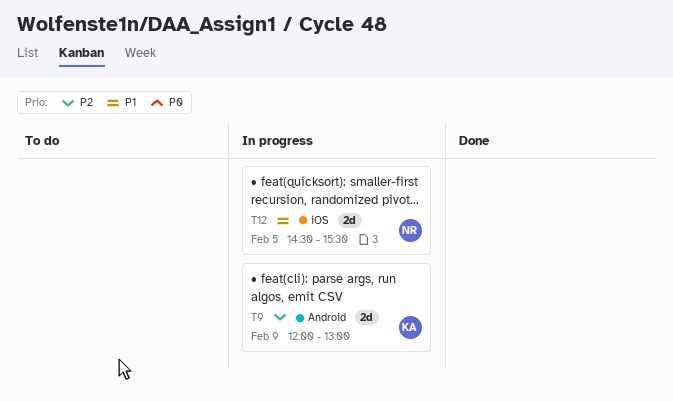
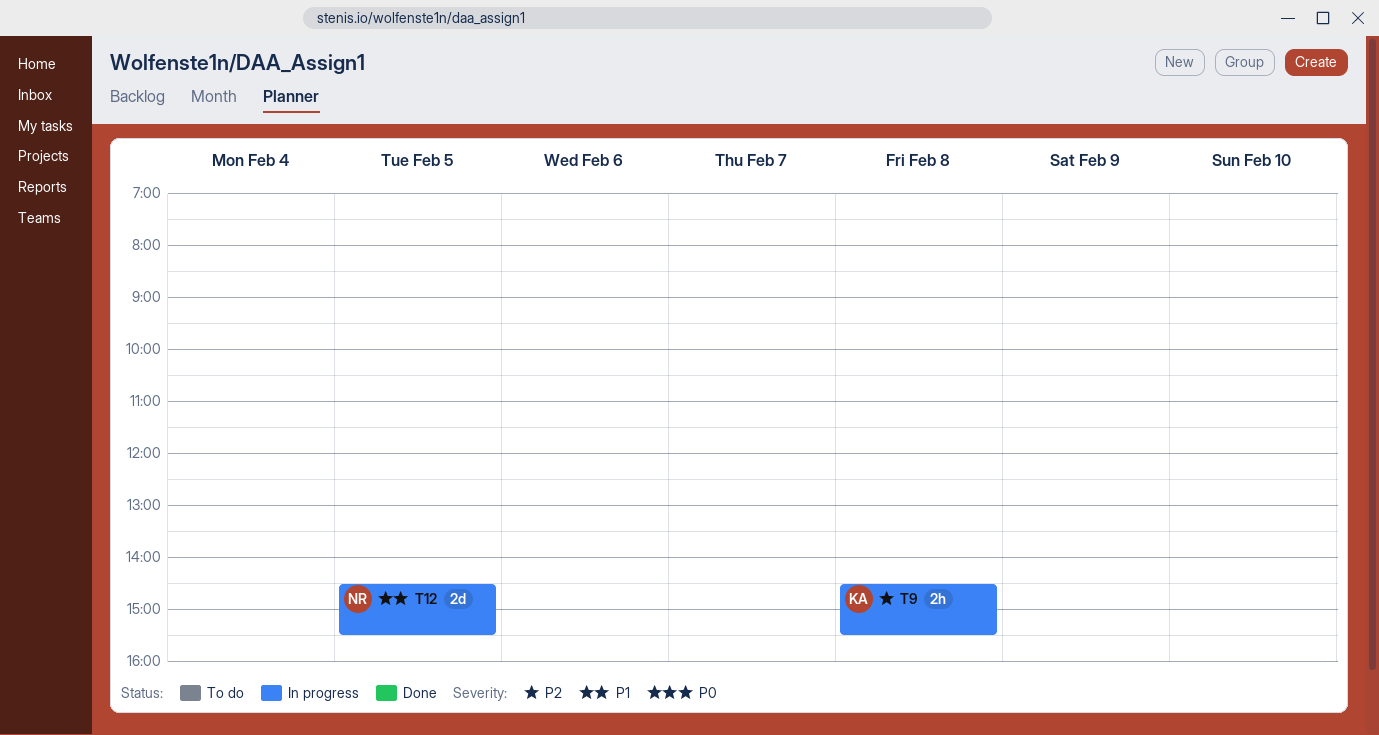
T9, estimate: 2d -> 2h
T9, day: Feb 9 -> Feb 8
T9, begins: 12:00 -> 14:30
T9, ends: 13:00 -> 15:30

